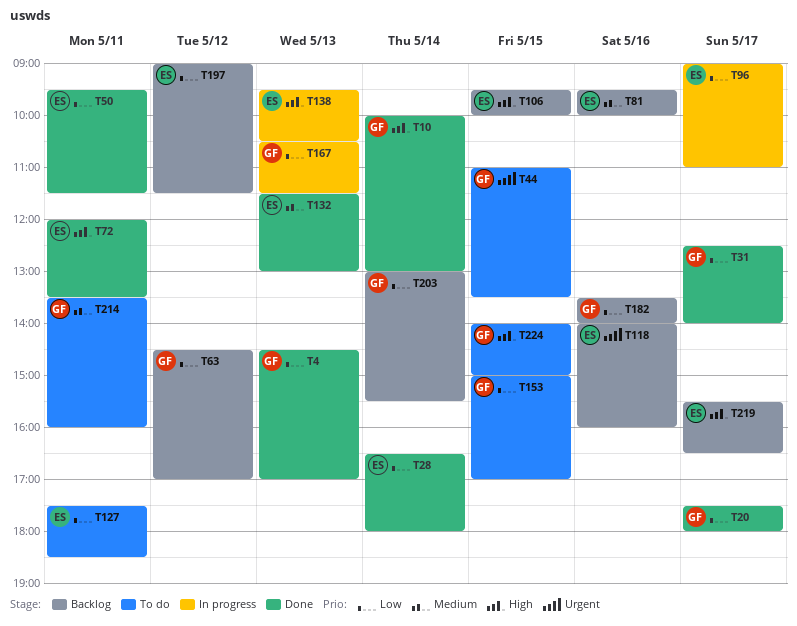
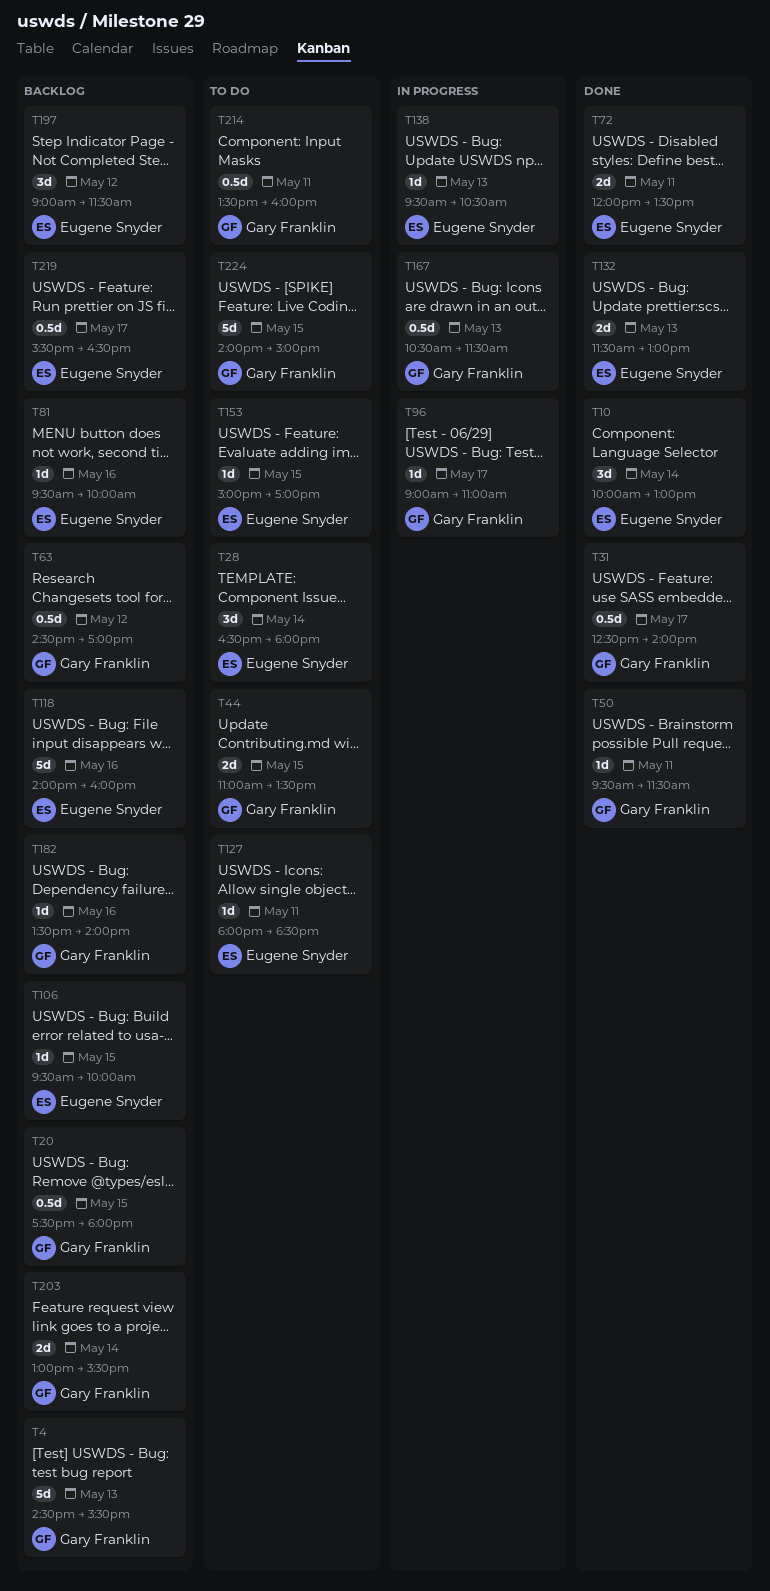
T4, status: Done -> Backlog
T4, ends: 17:00 -> 15:30
T10, owner: Gary Franklin -> Eugene Snyder
T20, status: Done -> Backlog
T20, day: May 17 -> May 15
T28, status: Done -> To do
T50, owner: Eugene Snyder -> Gary Franklin
T96, owner: Eugene Snyder -> Gary Franklin
T127, begins: 17:30 -> 18:00
T153, owner: Gary Franklin -> Eugene Snyder

